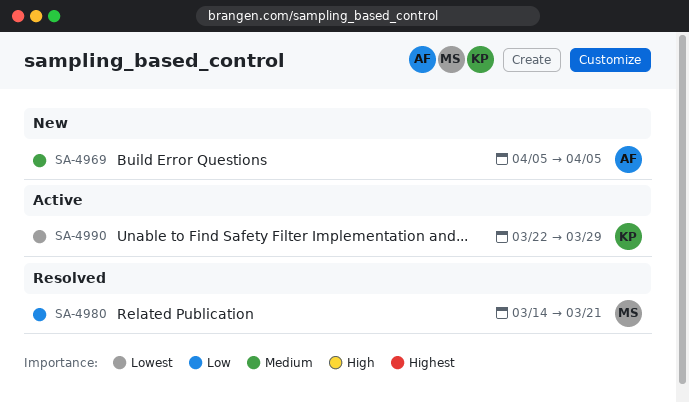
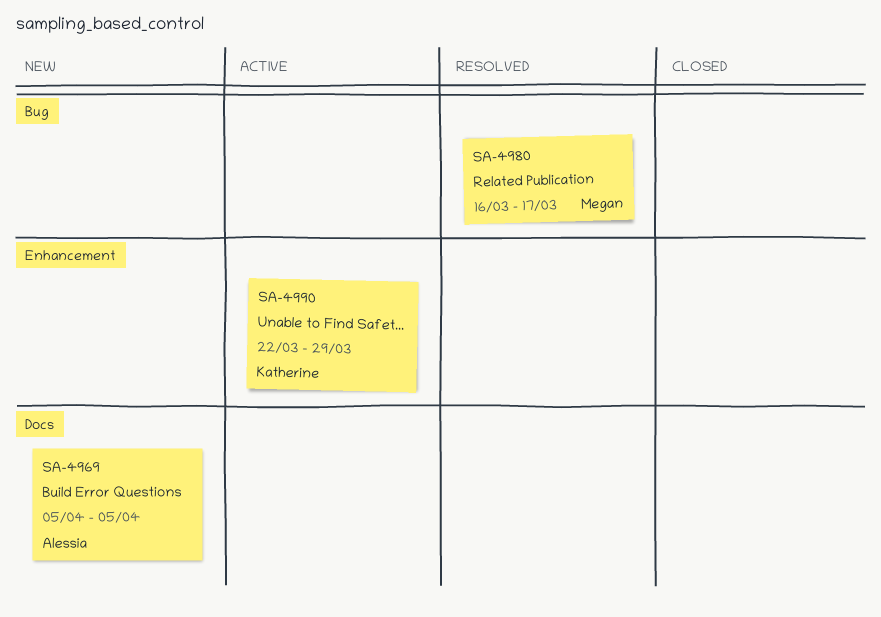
SA-4980, start: Mar 14 -> Mar 16
SA-4980, due: Mar 21 -> Mar 17

